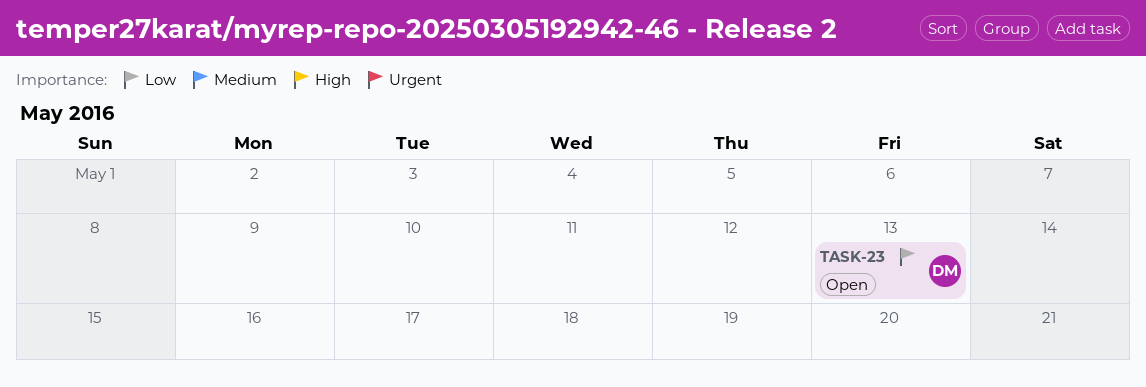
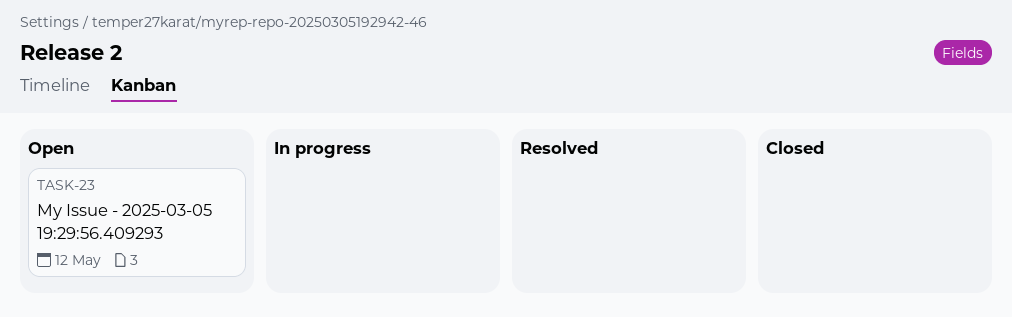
TASK-23, due: May 13 -> May 12

